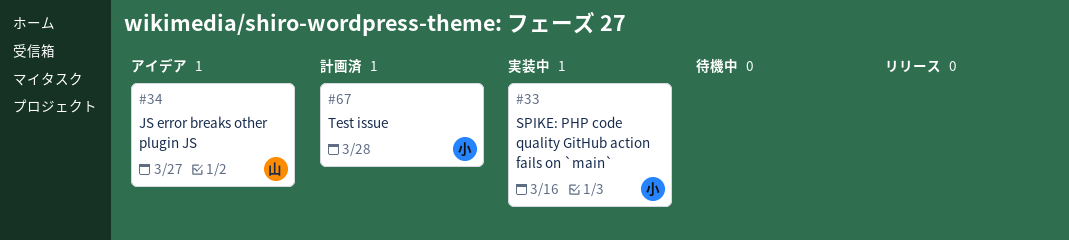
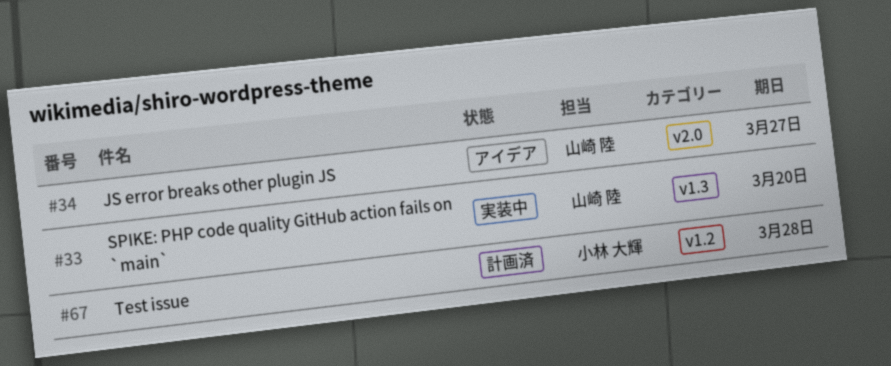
#33, owner: 小林 大輝 -> 山崎 陸
#33, due: Mar 16 -> Mar 20

